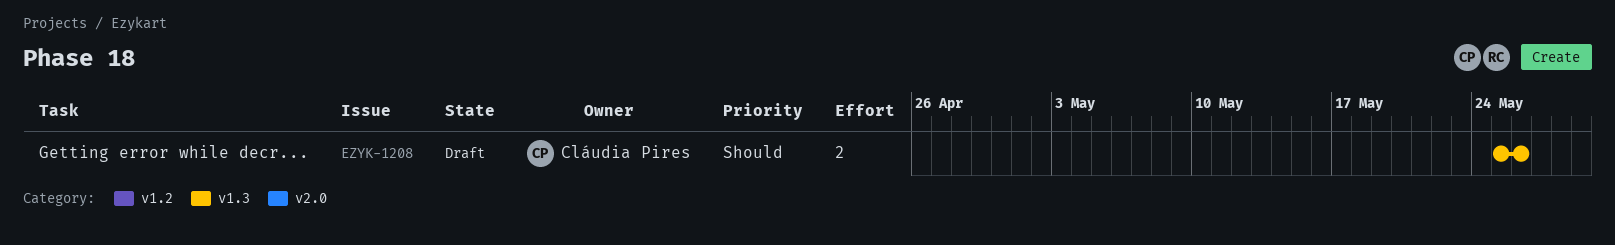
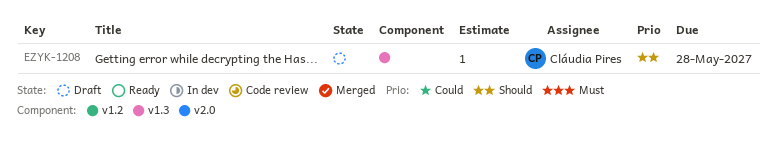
EZYK-1208, estimate: 2 -> 1
EZYK-1208, due: May 26 -> May 28

